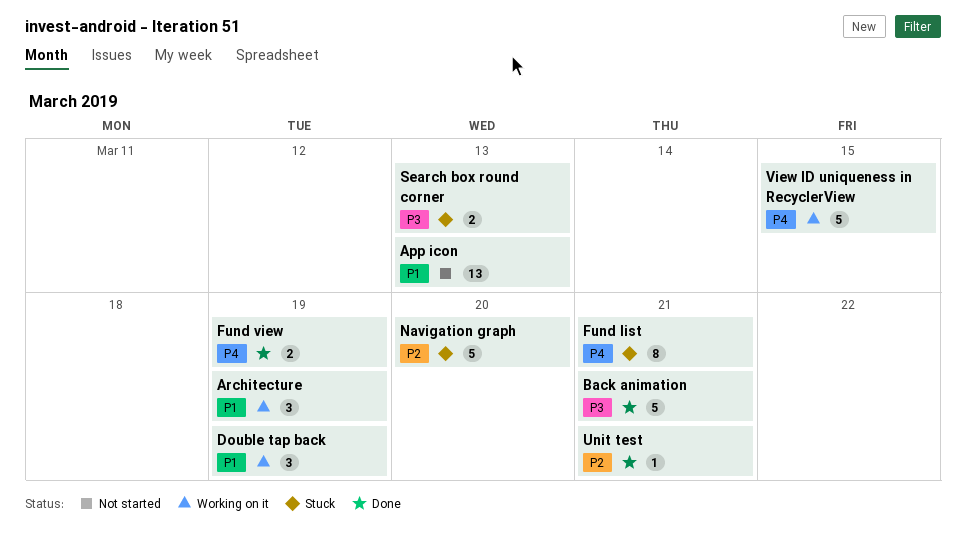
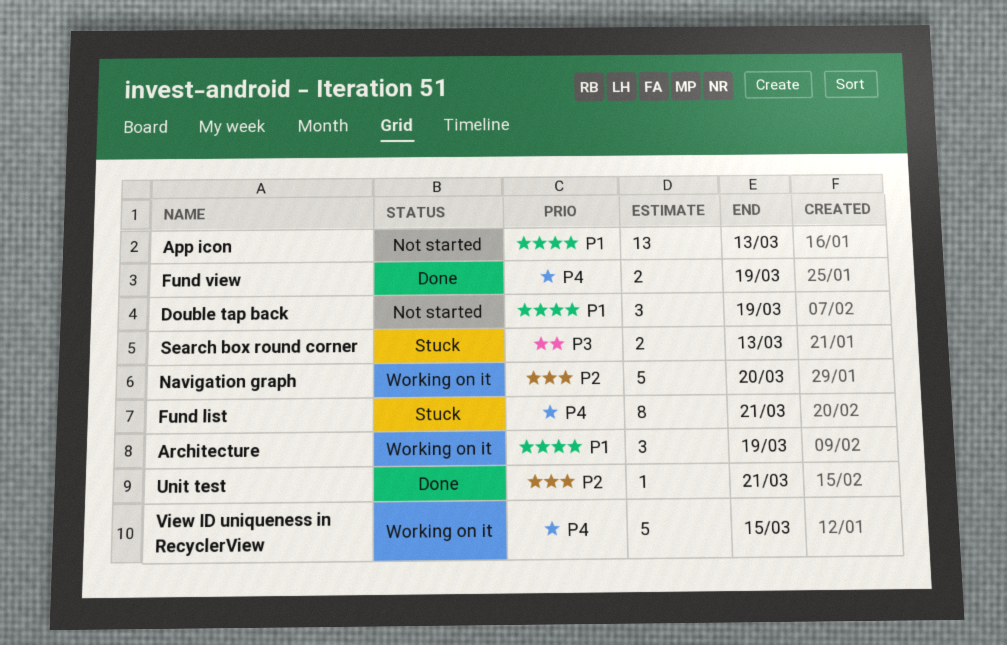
Back animation: present -> none
Double tap back, status: Working on it -> Not started
Navigation graph, status: Stuck -> Working on it

